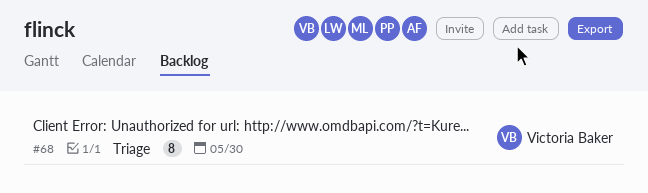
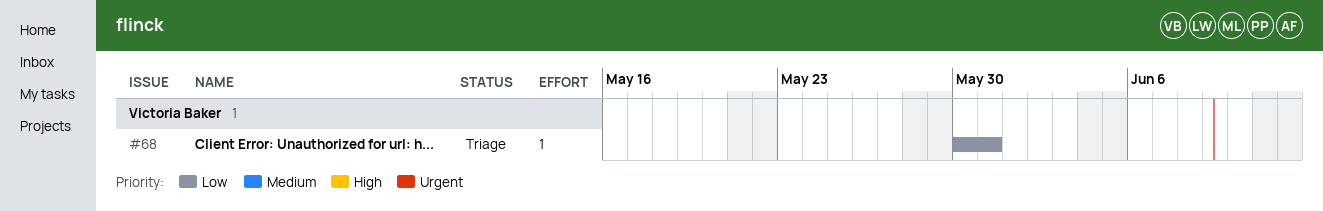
#68, estimate: 8 -> 1
#68, due: May 30 -> May 31

